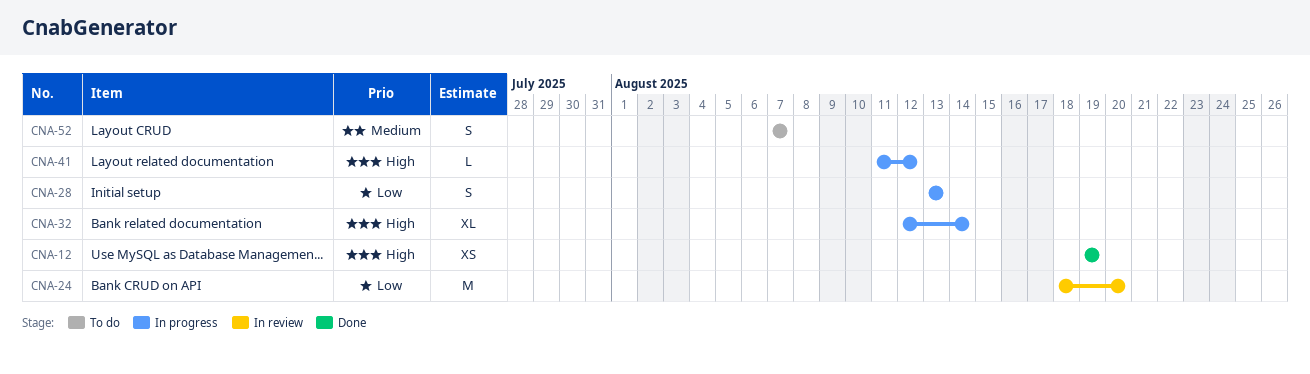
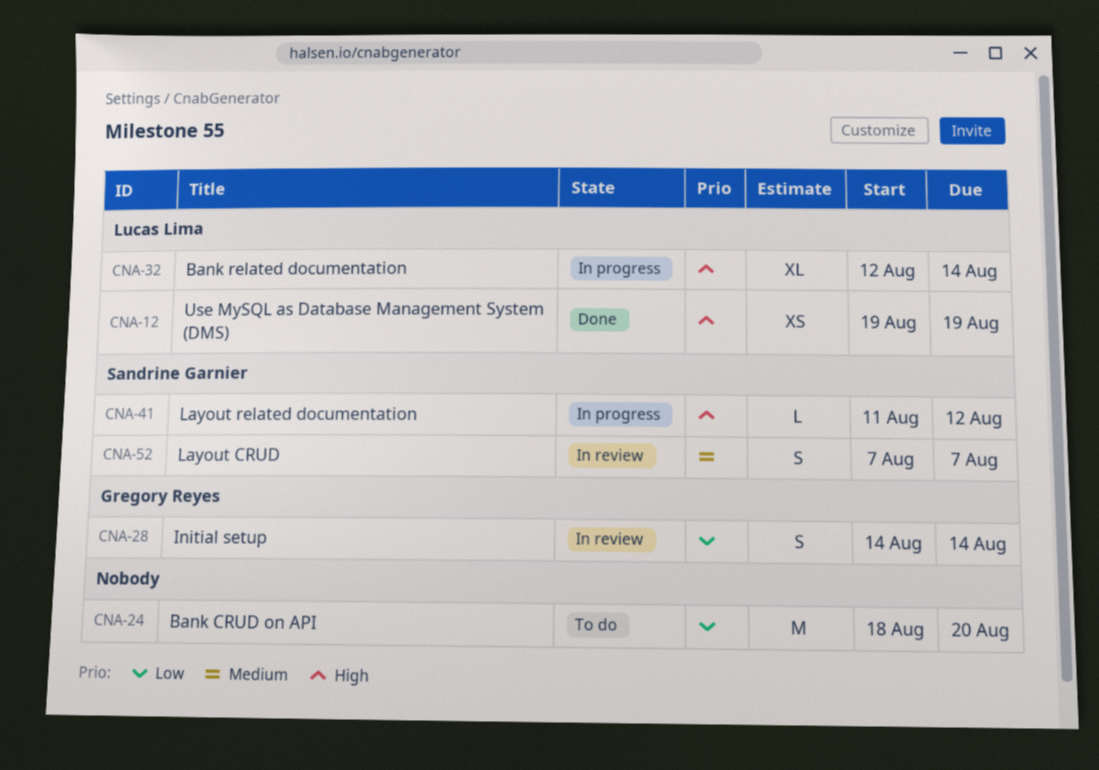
CNA-24, status: In review -> To do
CNA-28, status: In progress -> In review
CNA-28, start: Aug 13 -> Aug 14
CNA-28, due: Aug 13 -> Aug 14
CNA-52, status: To do -> In review

